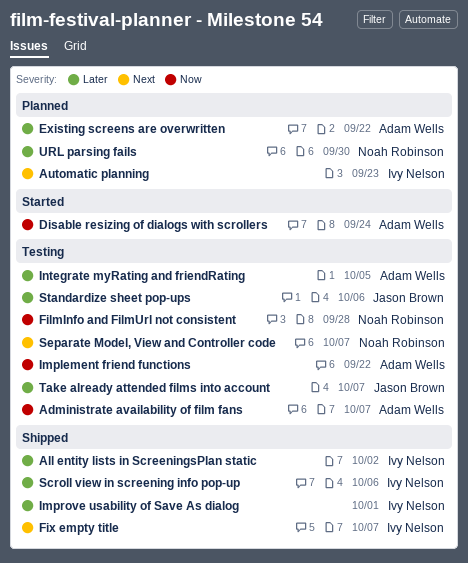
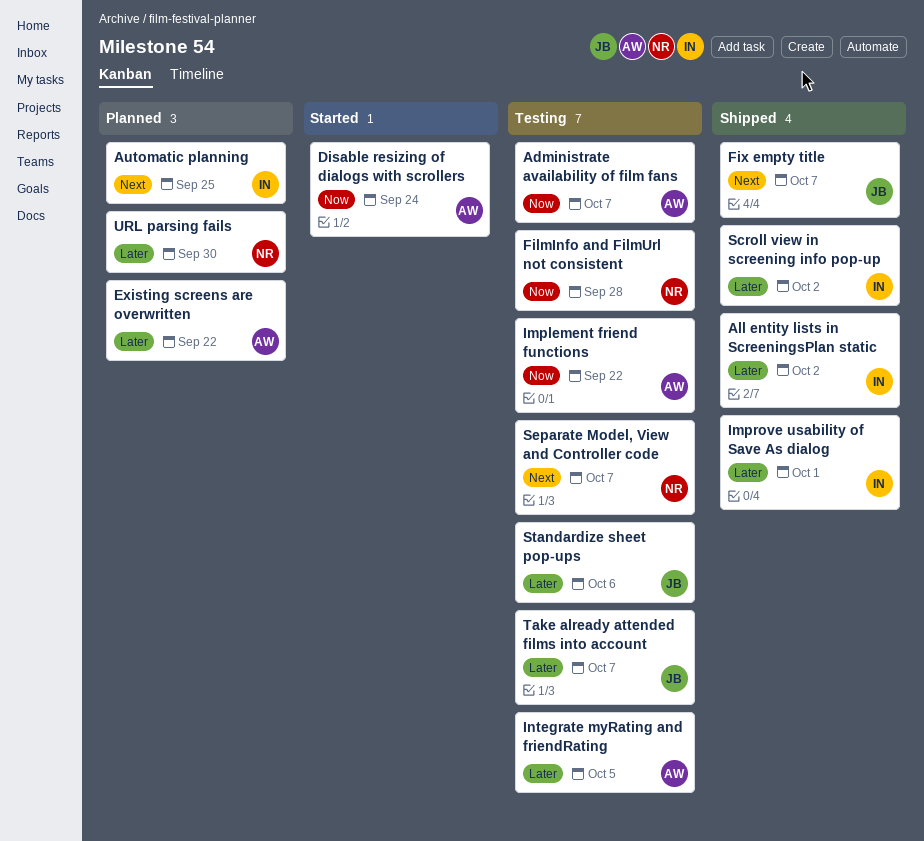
Automatic planning, due: Sep 23 -> Sep 25
Fix empty title, owner: Ivy Nelson -> Jason Brown
Scroll view in screening info pop-up, due: Oct 6 -> Oct 2

